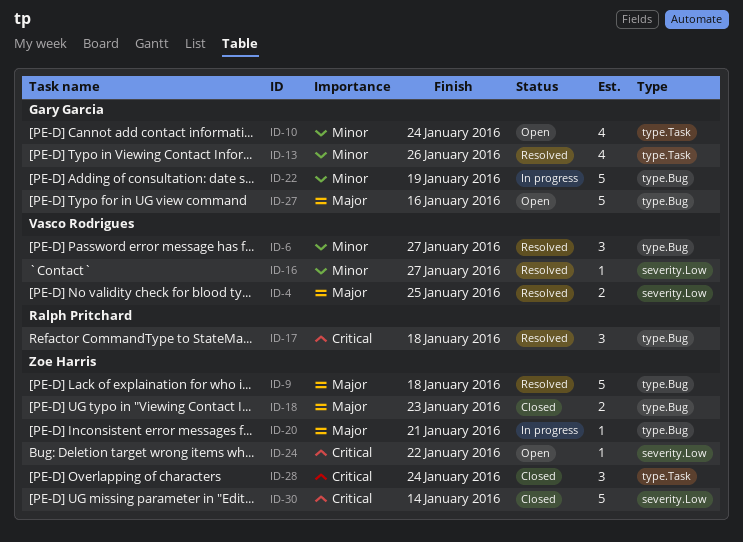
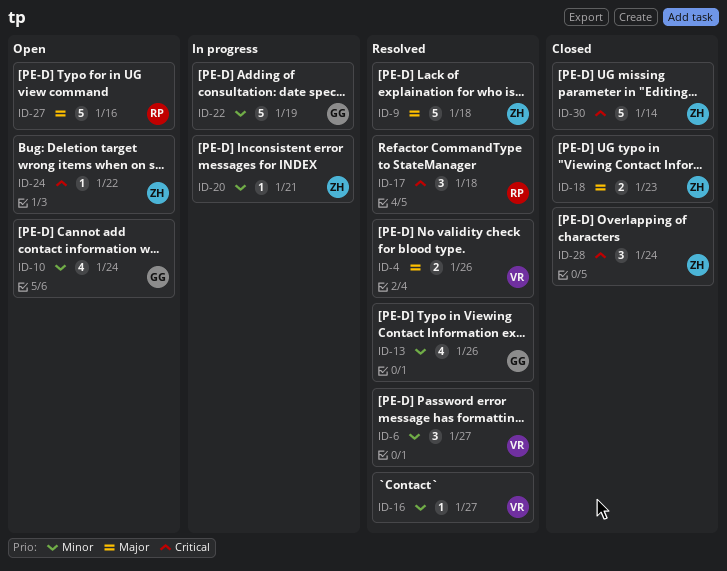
ID-4, due: Jan 25 -> Jan 26
ID-20, priority: Major -> Minor
ID-27, owner: Gary Garcia -> Ralph Pritchard

